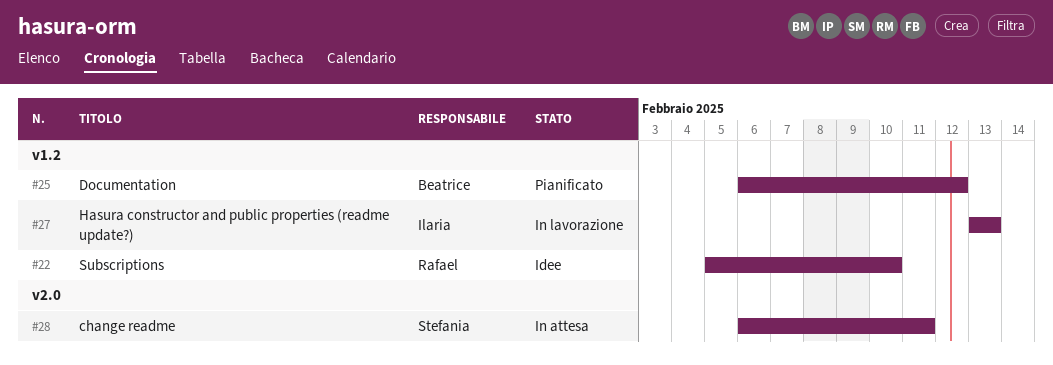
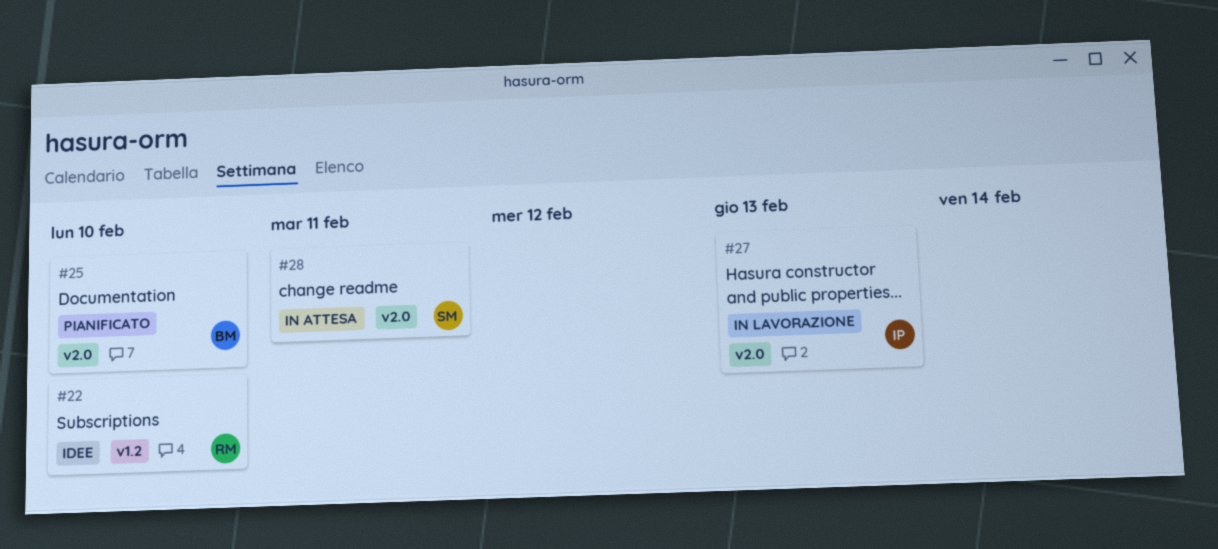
#25, label: v1.2 -> v2.0
#25, due: Feb 12 -> Feb 10
#27, label: v1.2 -> v2.0

